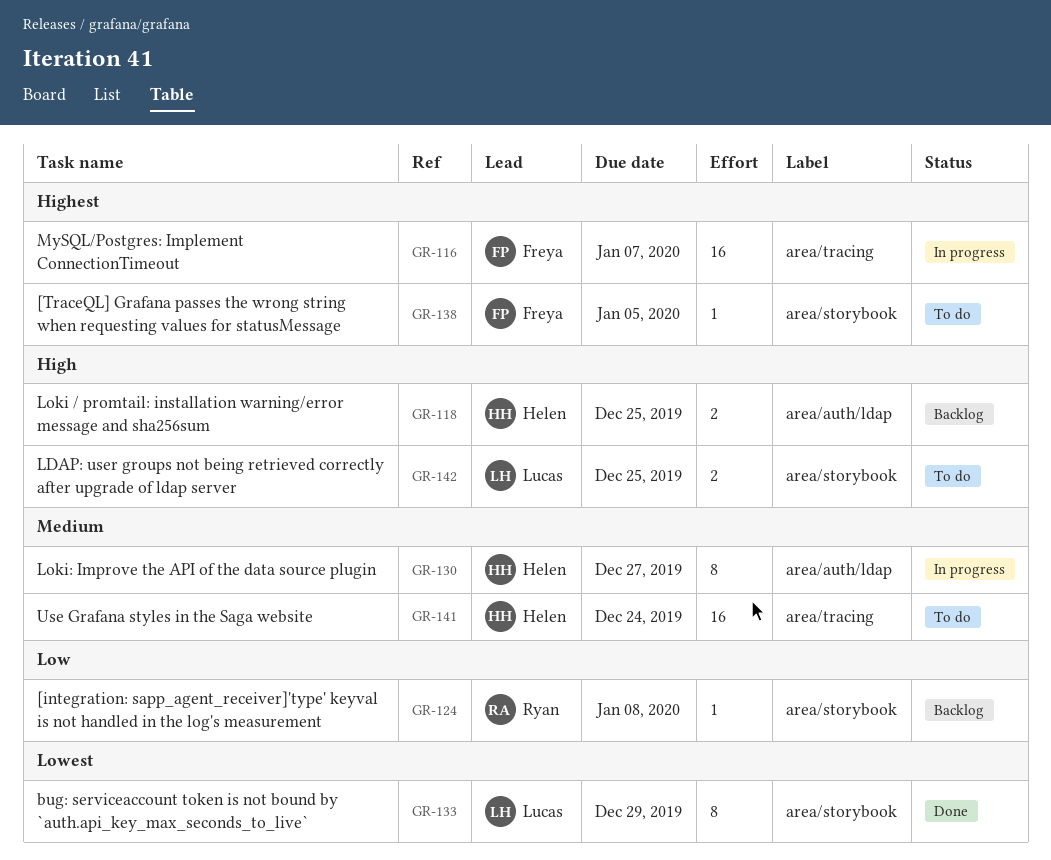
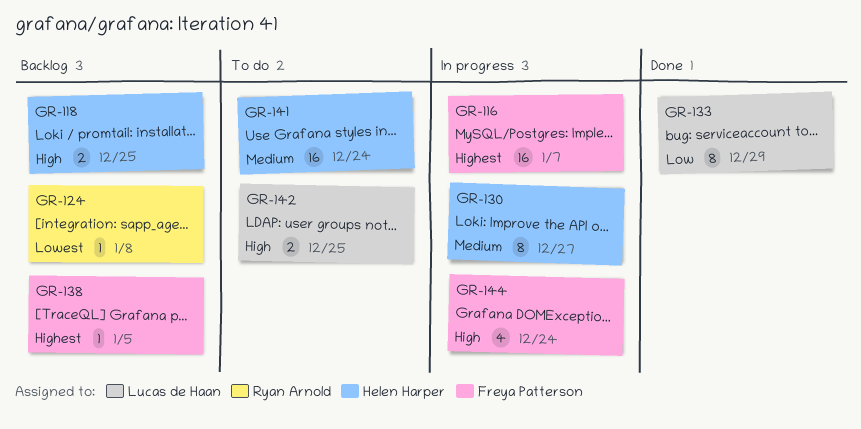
GR-124, priority: Low -> Lowest
GR-133, priority: Lowest -> Low
GR-138, status: To do -> Backlog
GR-144: none -> present

